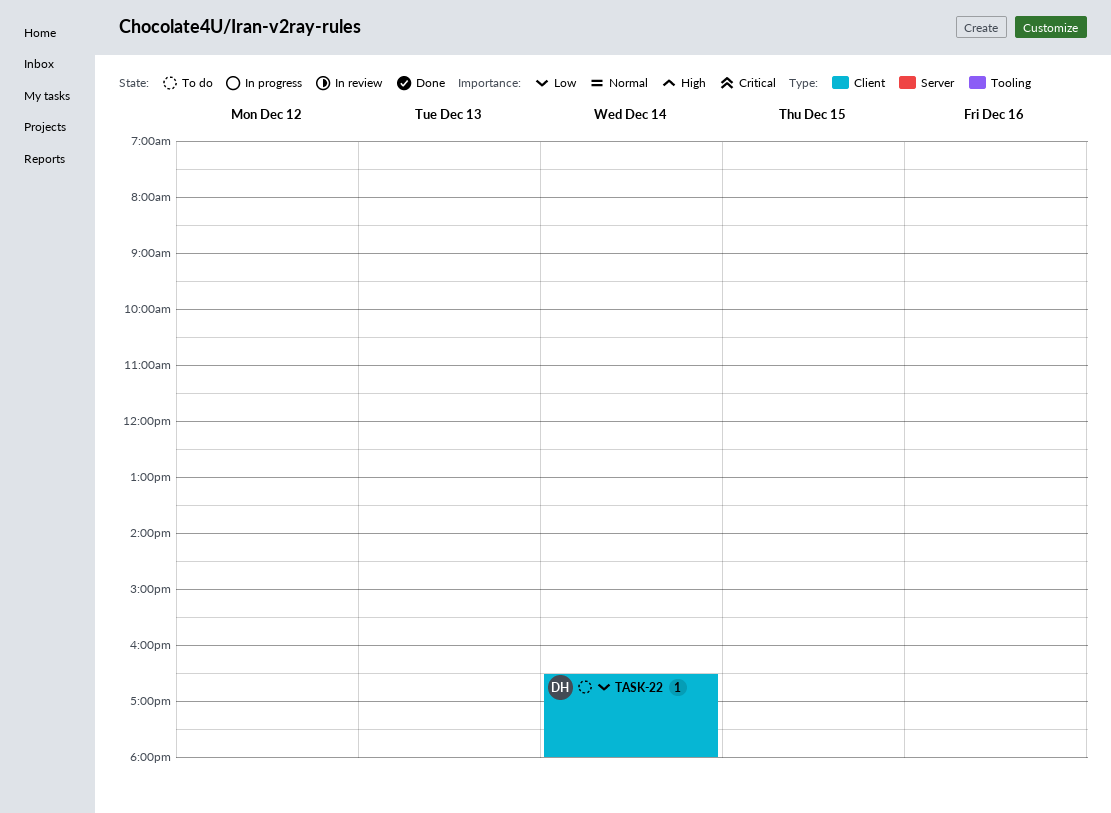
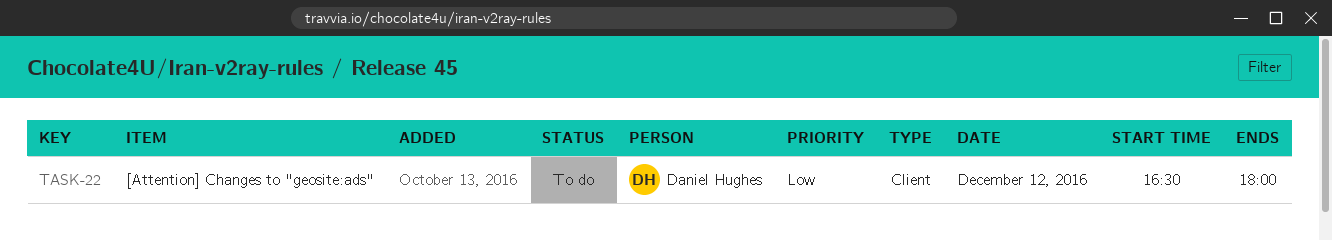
TASK-22, day: Dec 14 -> Dec 12

